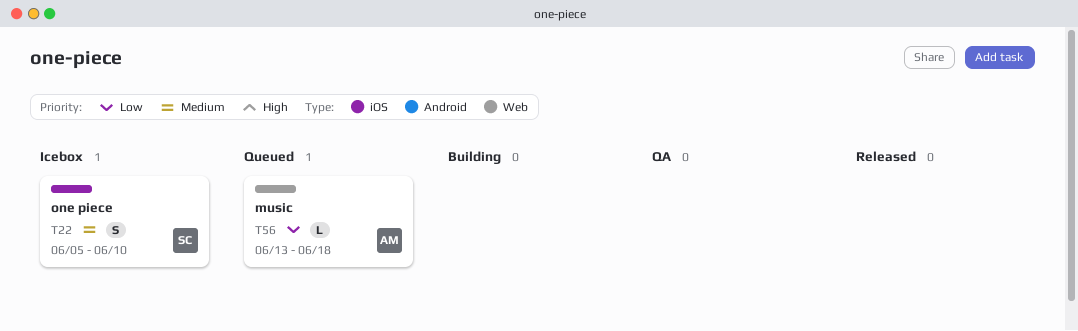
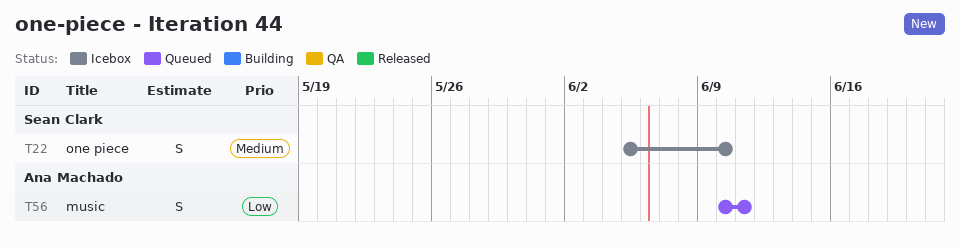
T56, estimate: L -> S
T56, start: Jun 13 -> Jun 10
T56, due: Jun 18 -> Jun 11

